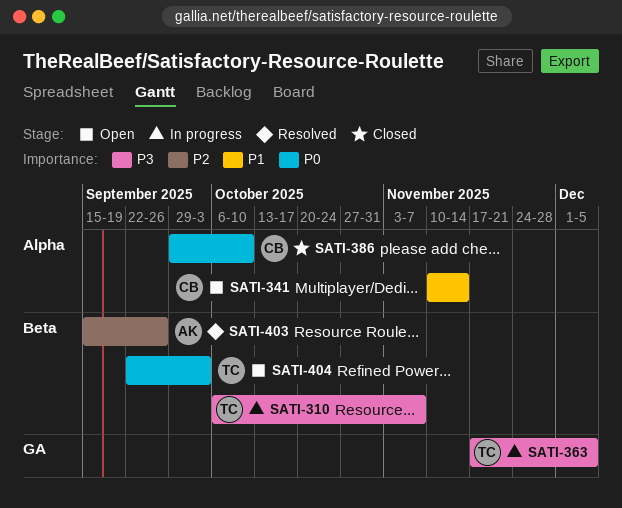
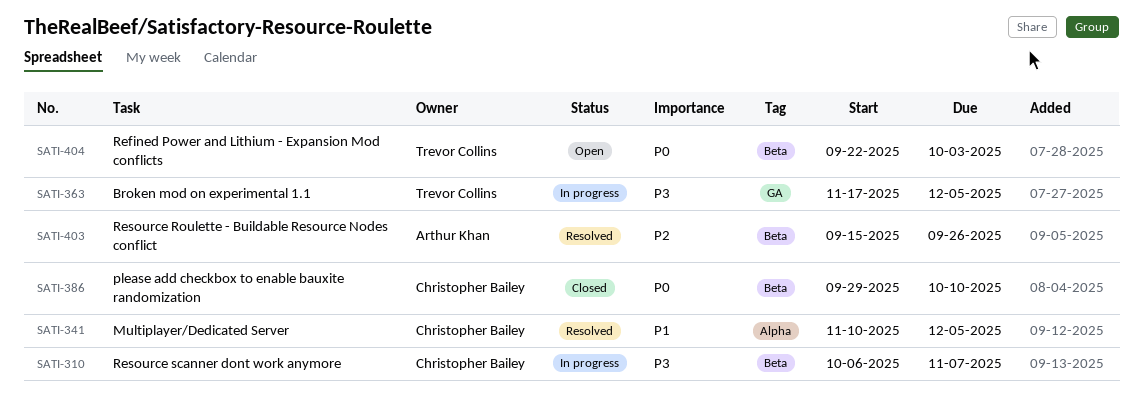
SATI-310, owner: Trevor Collins -> Christopher Bailey
SATI-341, status: Open -> Resolved
SATI-341, due: Nov 14 -> Dec 5
SATI-386, label: Alpha -> Beta

